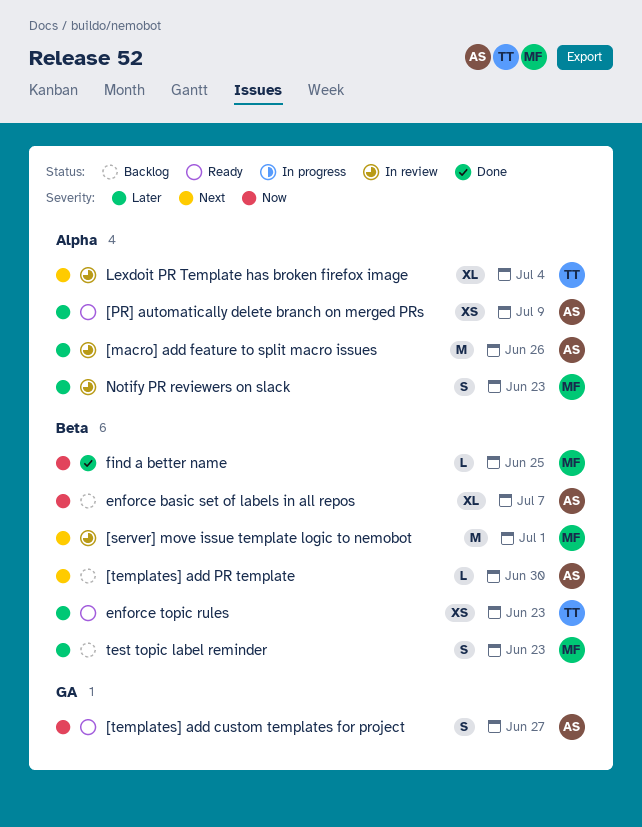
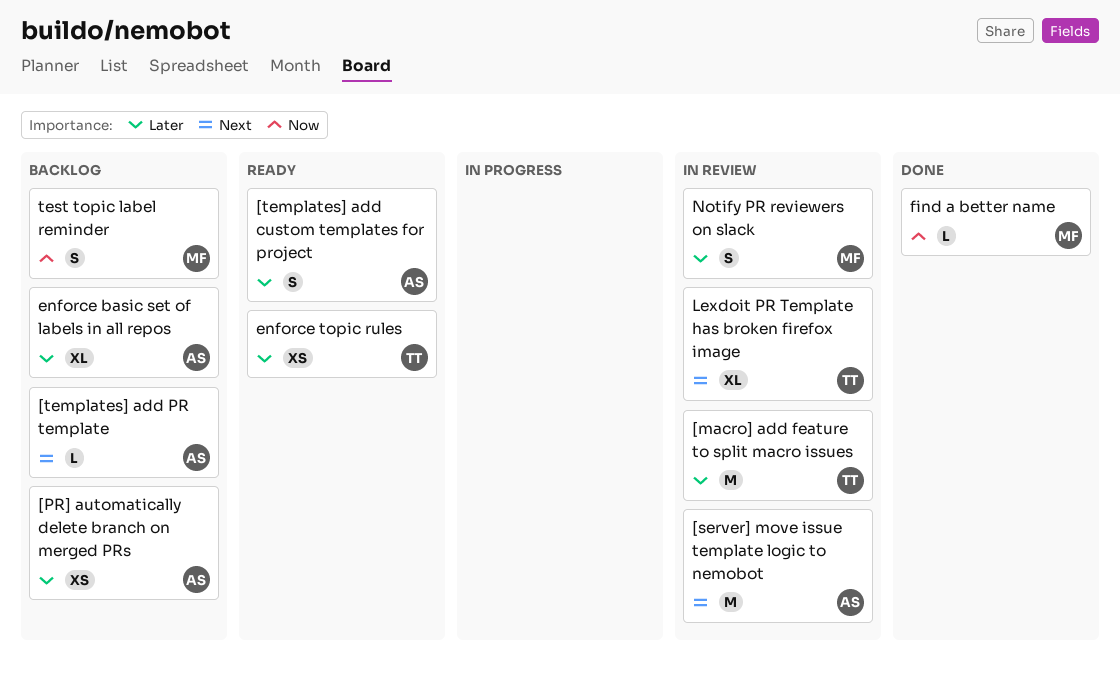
[macro] add feature to split macro issues, owner: AS -> TT
[PR] automatically delete branch on merged PRs, status: Ready -> Backlog
[server] move issue template logic to nemobot, owner: MF -> AS
[templates] add custom templates for project, priority: Now -> Later
enforce basic set of labels in all repos, priority: Now -> Later
test topic label reminder, priority: Later -> Now

